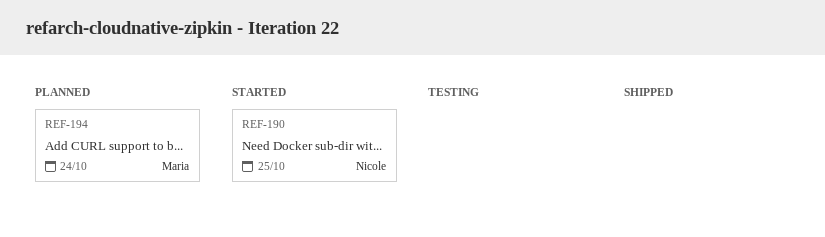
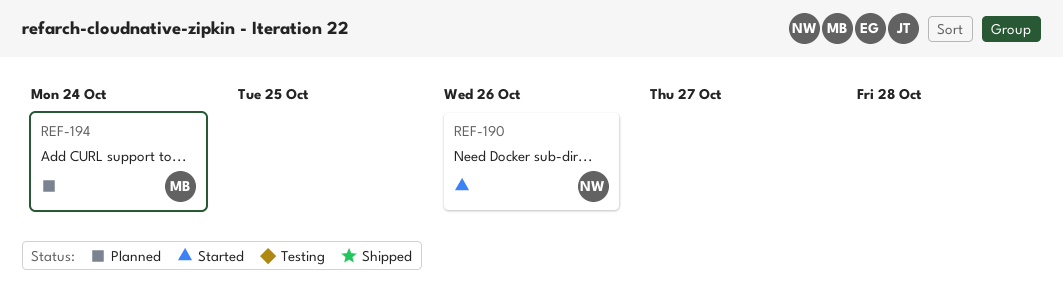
REF-190, due: Oct 25 -> Oct 26

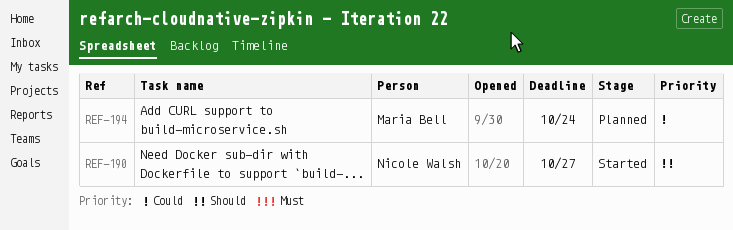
REF-190, due: Oct 26 -> Oct 27

